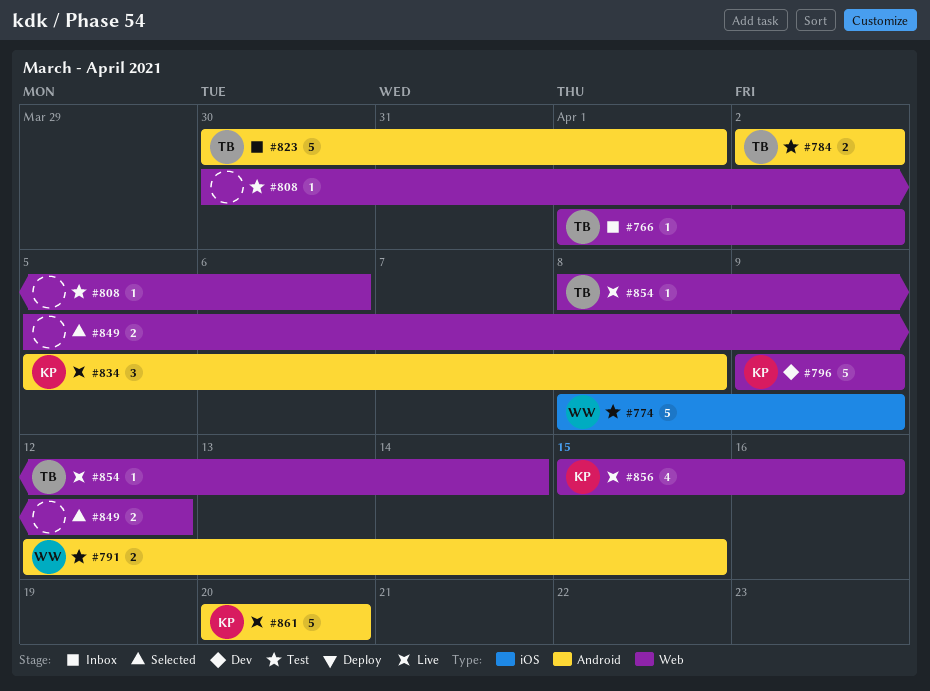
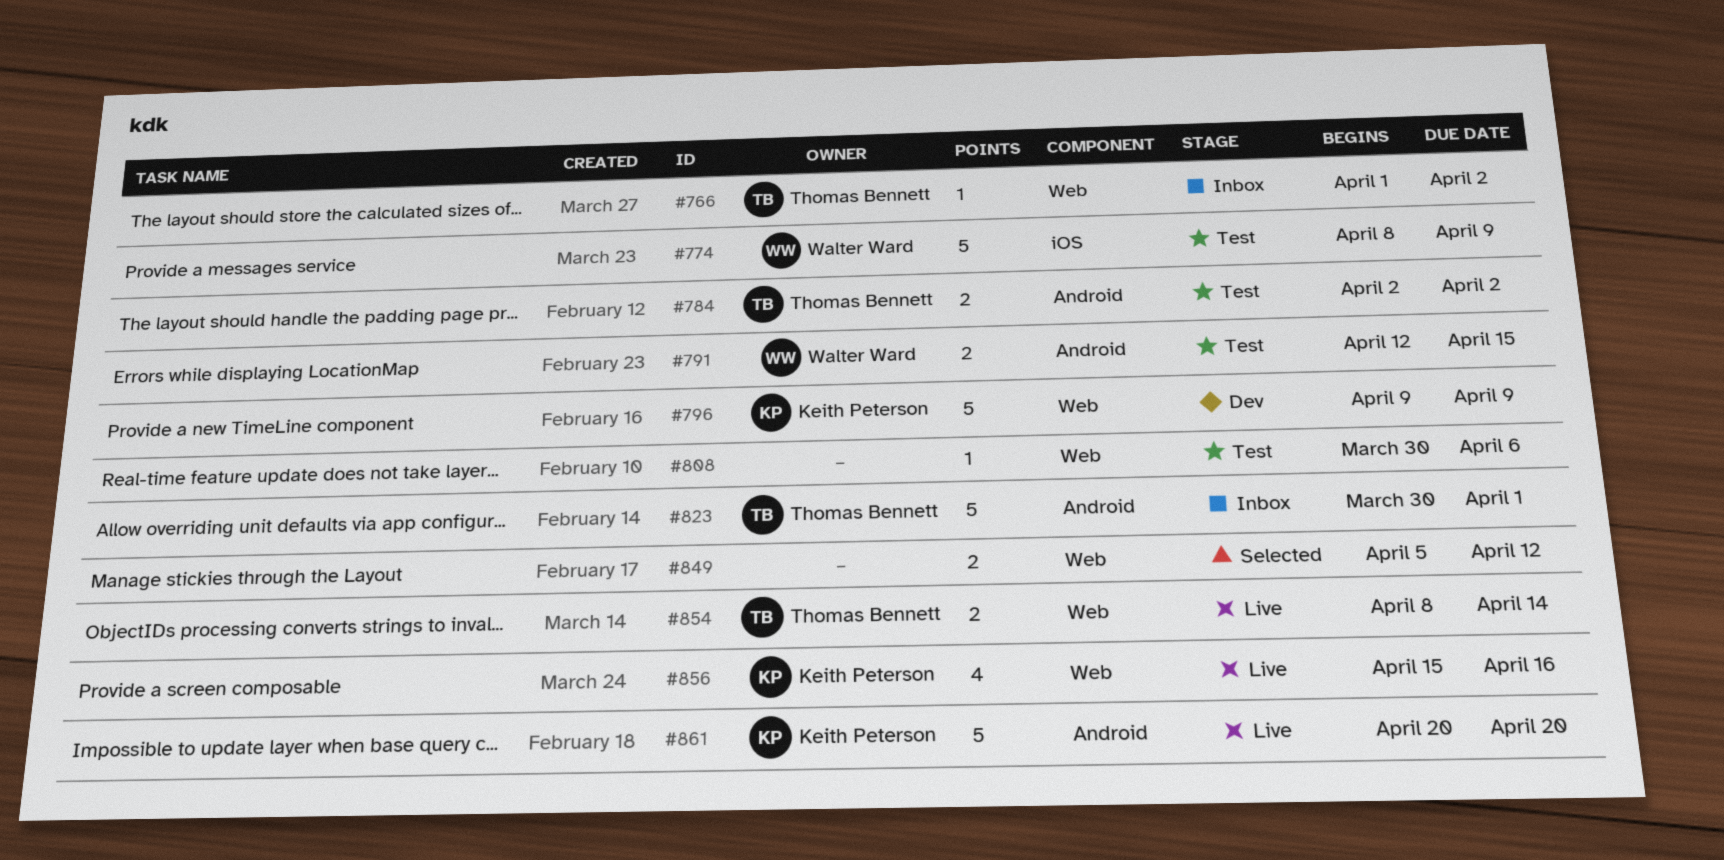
#834: present -> none
#854, estimate: 1 -> 2

